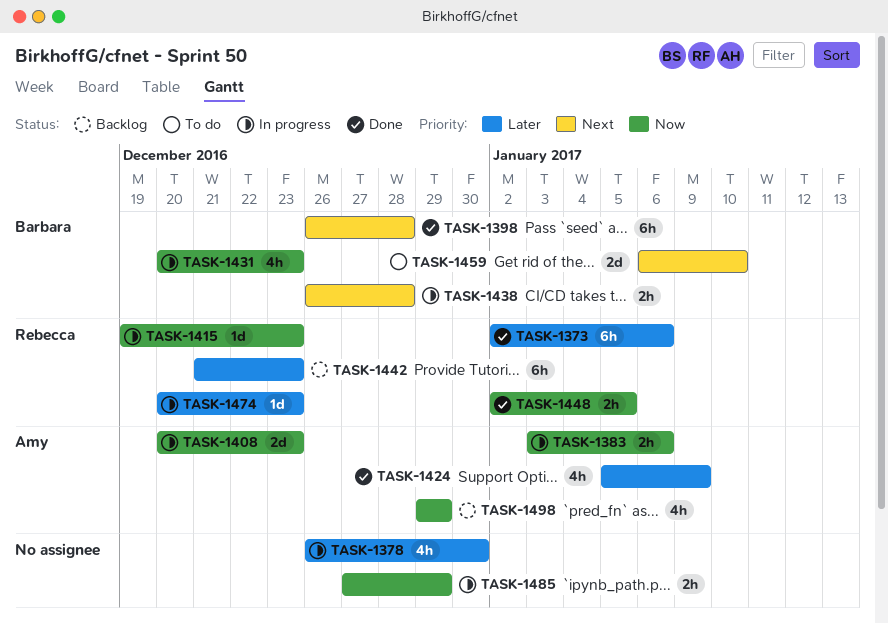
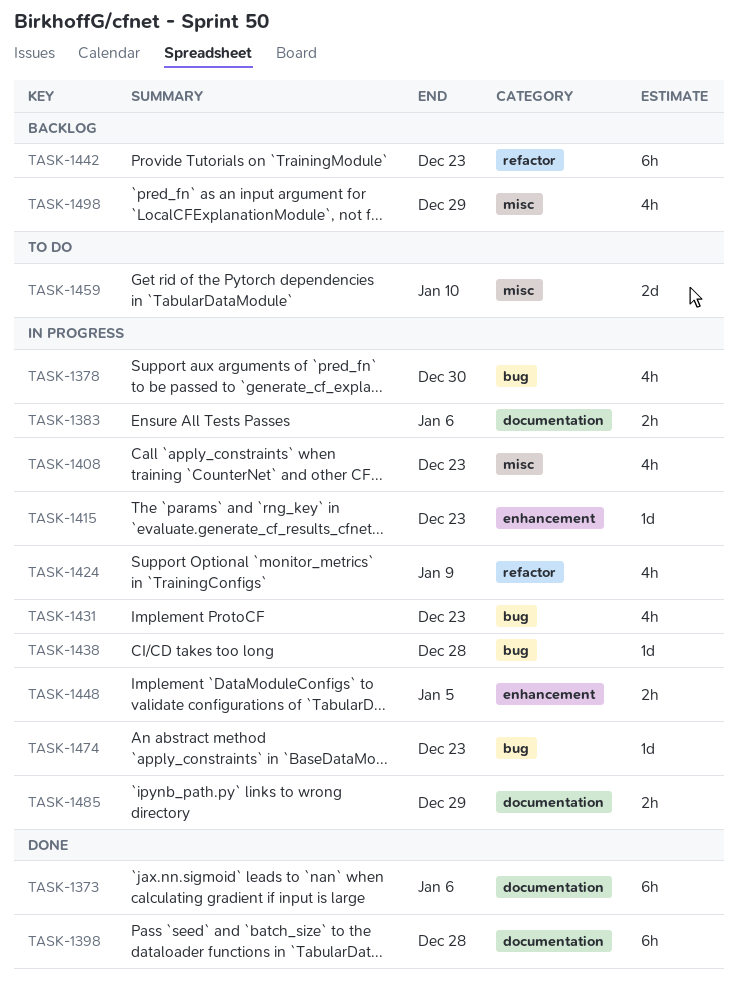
TASK-1408, estimate: 2d -> 4h
TASK-1424, status: Done -> In progress
TASK-1438, estimate: 2h -> 1d
TASK-1448, status: Done -> In progress

